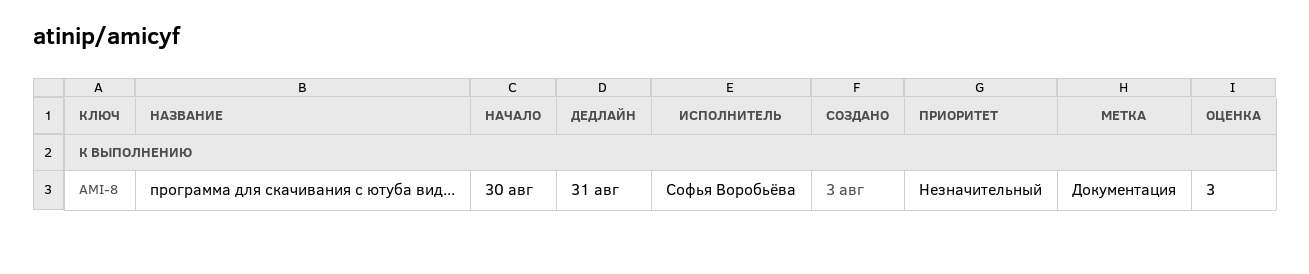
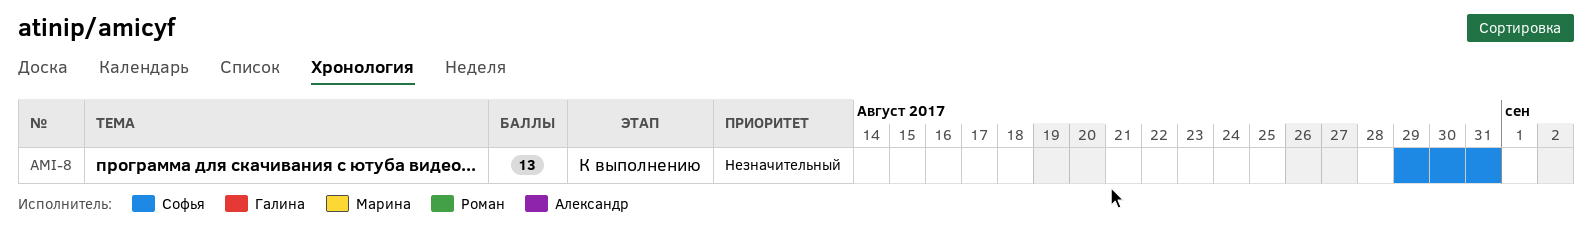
AMI-8, estimate: 3 -> 13
AMI-8, start: Aug 30 -> Aug 29

